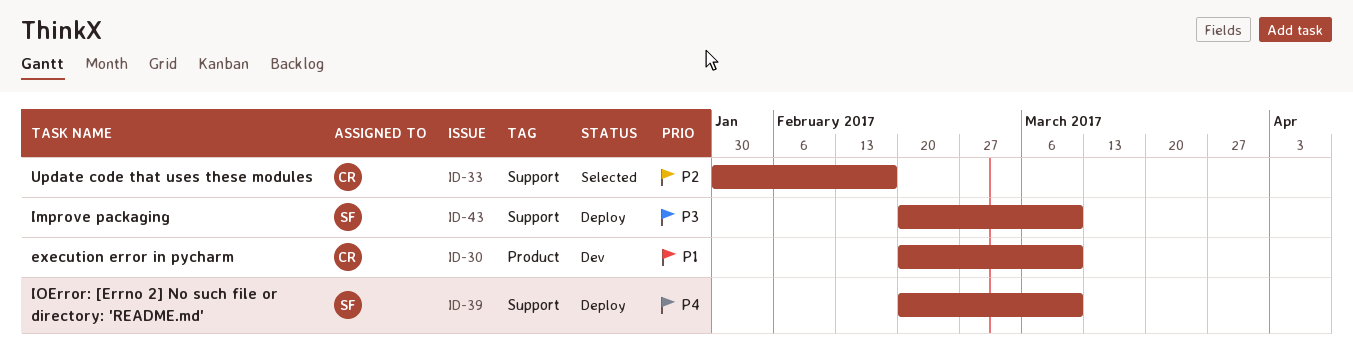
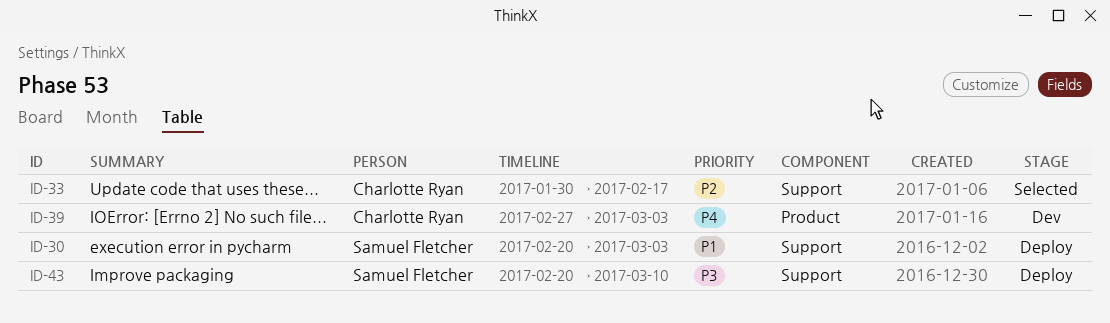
ID-30, status: Dev -> Deploy
ID-30, owner: Charlotte Ryan -> Samuel Fletcher
ID-30, label: Product -> Support
ID-30, due: Mar 10 -> Mar 3
ID-39, status: Deploy -> Dev
ID-39, owner: Samuel Fletcher -> Charlotte Ryan
ID-39, label: Support -> Product
ID-39, start: Feb 20 -> Feb 27
ID-39, due: Mar 10 -> Mar 3

